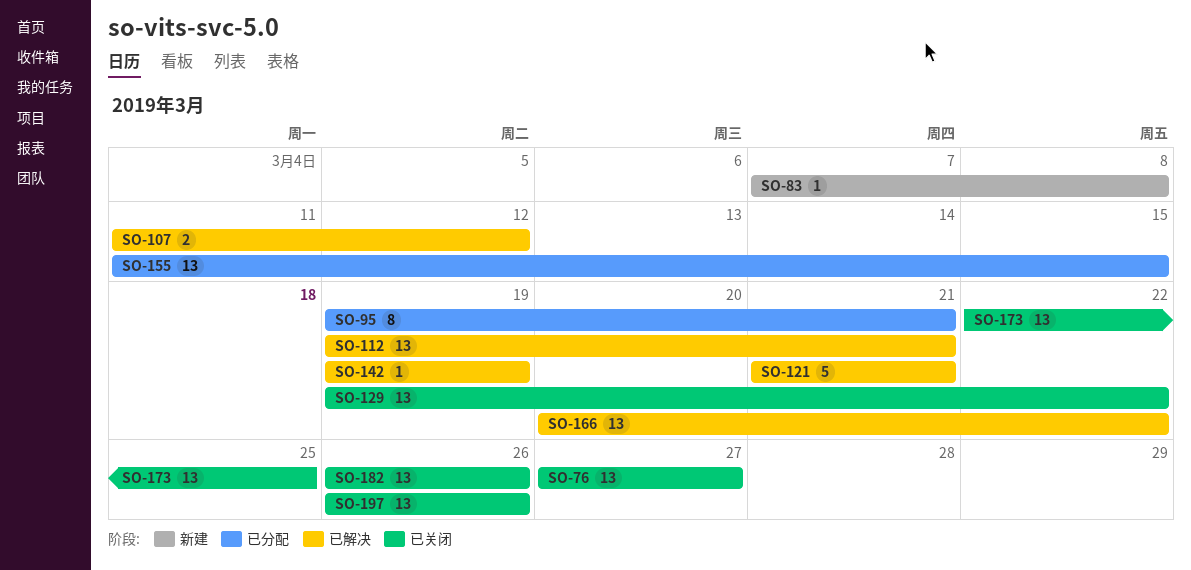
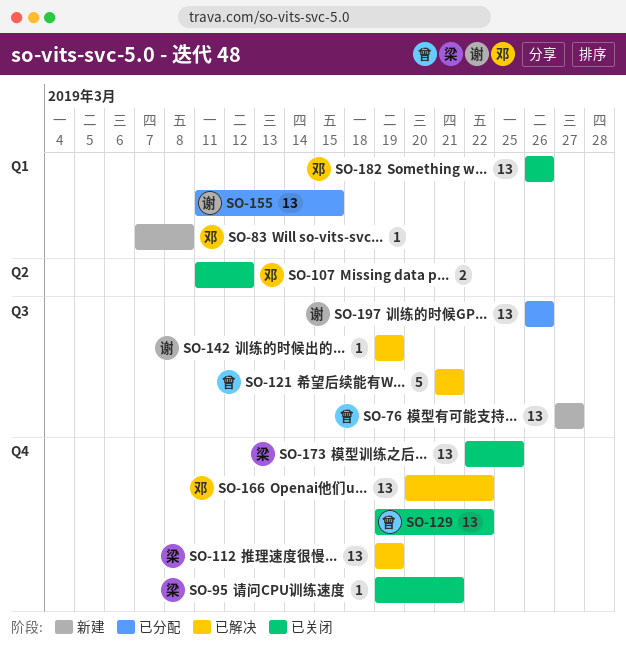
SO-76, status: 已关闭 -> 新建
SO-95, status: 已分配 -> 已关闭
SO-95, estimate: 8 -> 1
SO-107, status: 已解决 -> 已关闭
SO-112, due: Mar 21 -> Mar 19
SO-197, status: 已关闭 -> 已分配

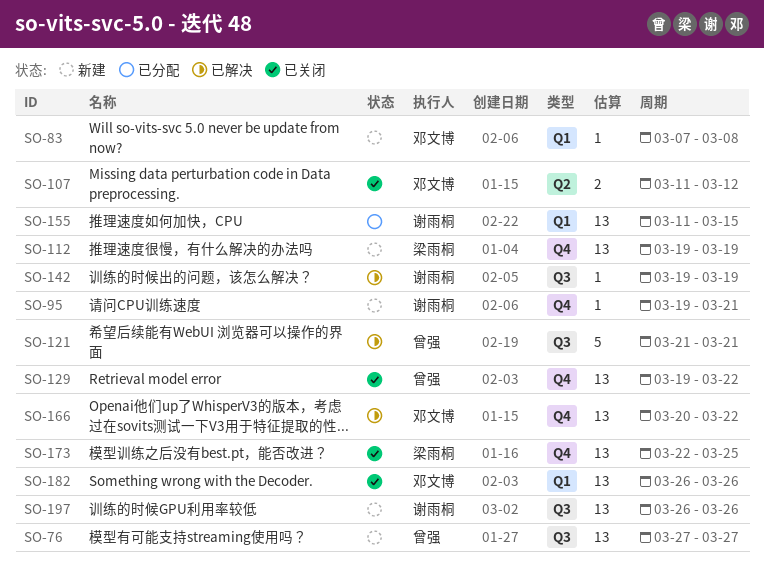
SO-95, status: 已关闭 -> 新建
SO-95, owner: 梁雨桐 -> 谢雨桐
SO-112, status: 已解决 -> 新建
SO-197, status: 已分配 -> 新建

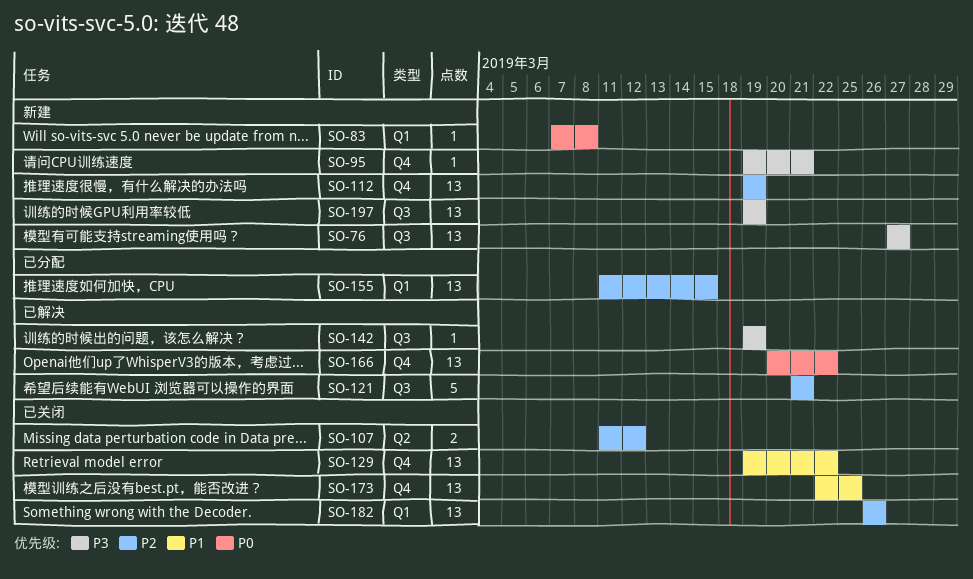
SO-197, start: Mar 26 -> Mar 19
SO-197, due: Mar 26 -> Mar 19

